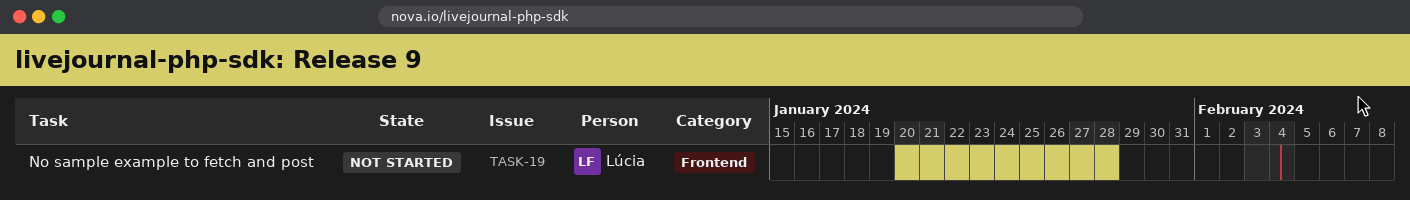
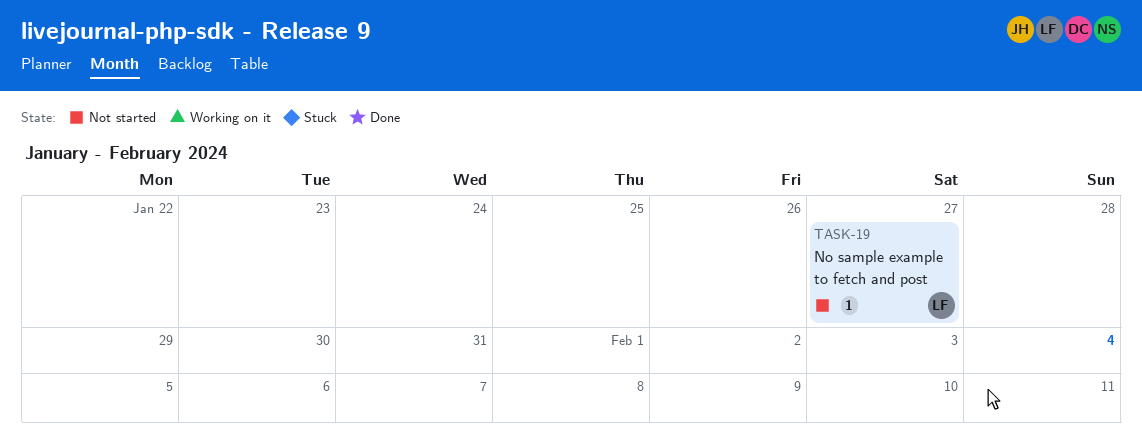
TASK-19, due: Jan 28 -> Jan 27

